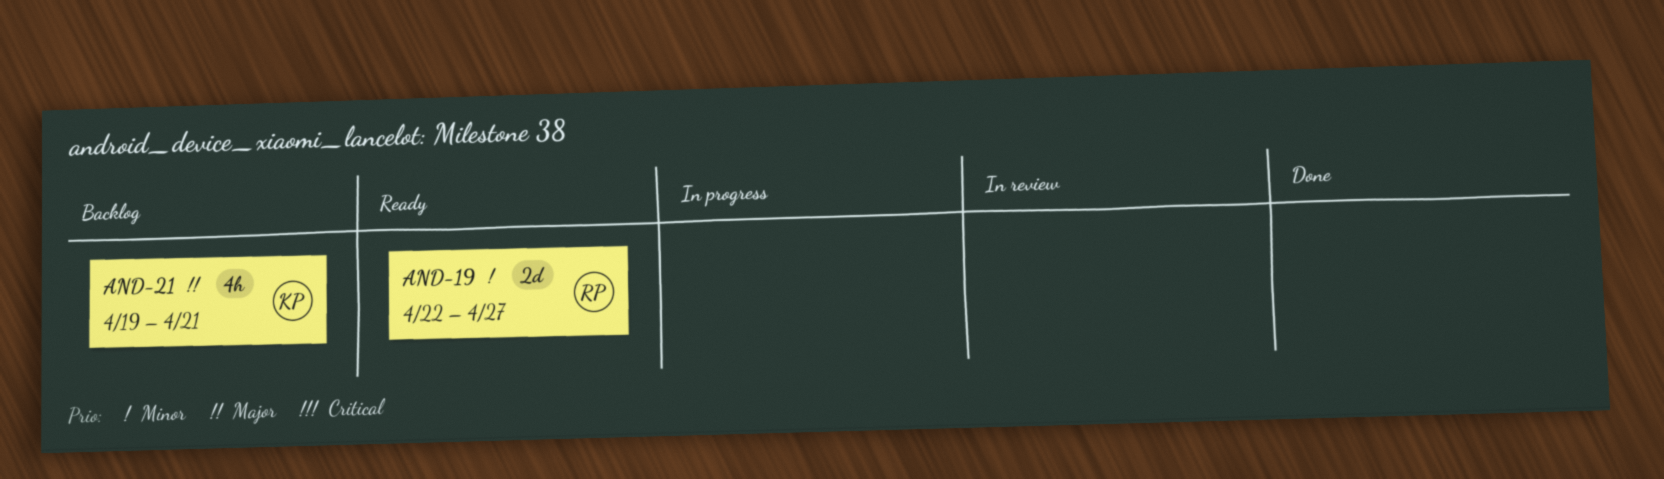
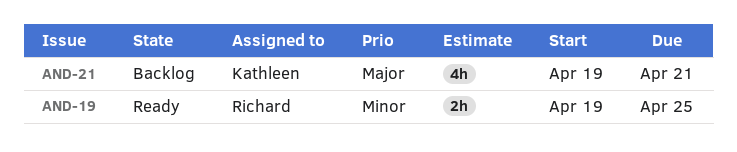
AND-19, estimate: 2d -> 2h
AND-19, start: Apr 22 -> Apr 19
AND-19, due: Apr 27 -> Apr 25

